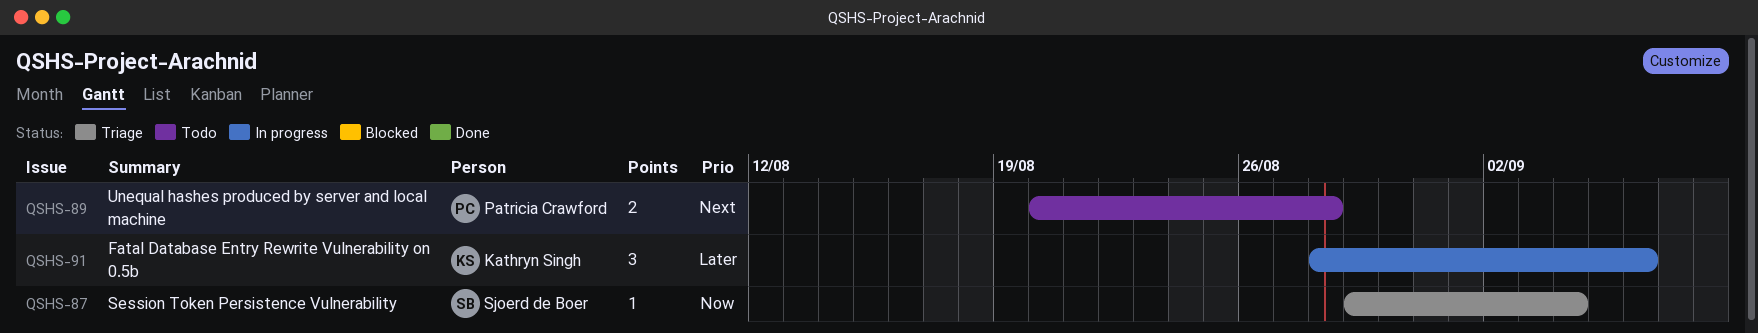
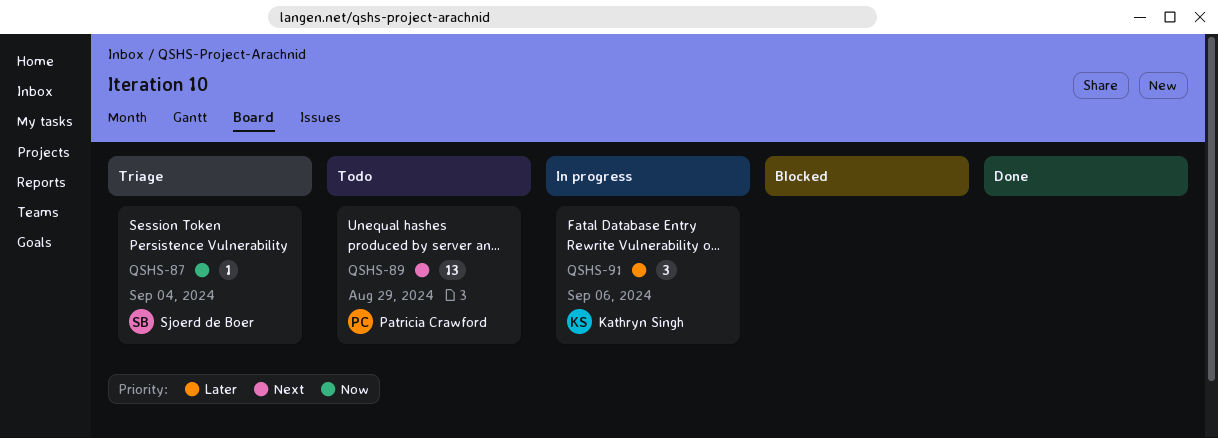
QSHS-89, estimate: 2 -> 13
QSHS-89, due: Aug 28 -> Aug 29

